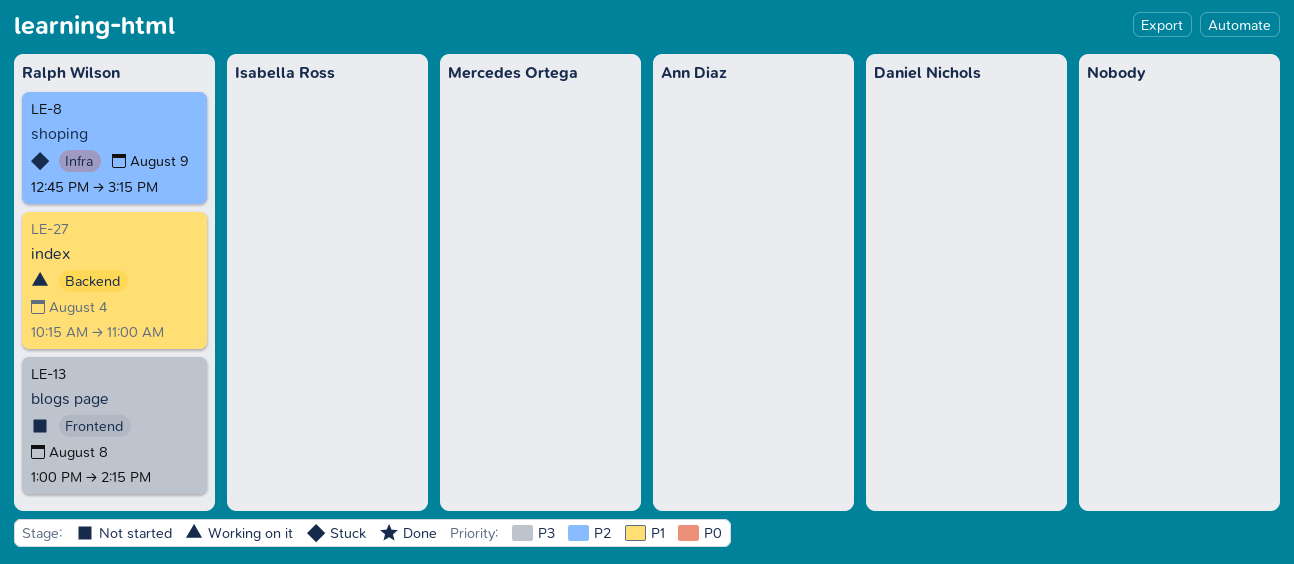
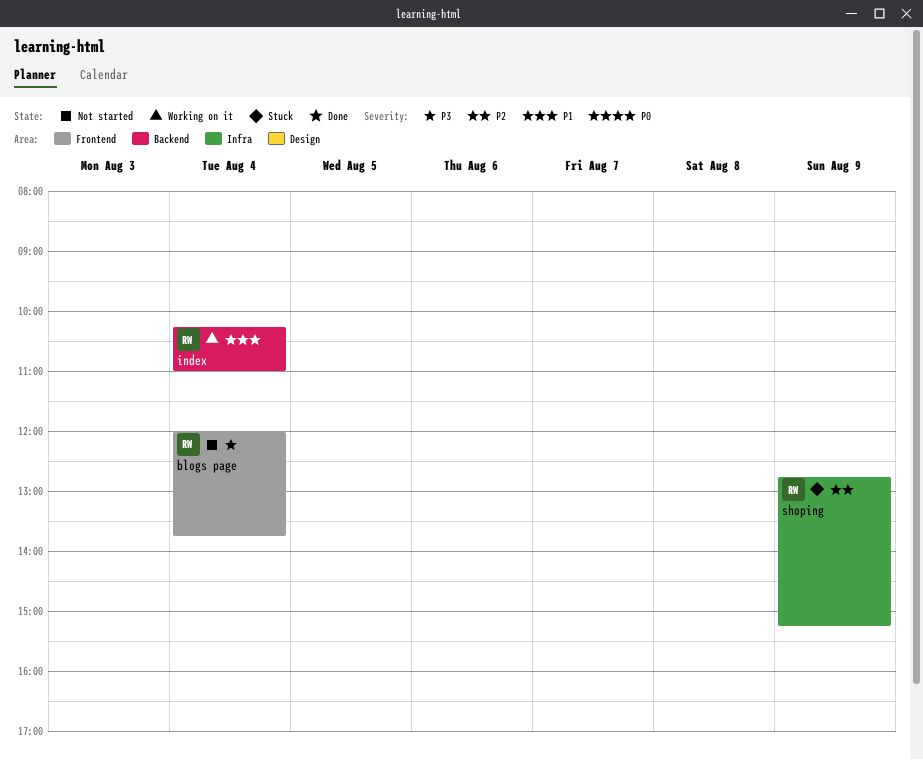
blogs page, day: Aug 8 -> Aug 4
blogs page, begins: 13:00 -> 12:00
blogs page, ends: 14:15 -> 13:45

